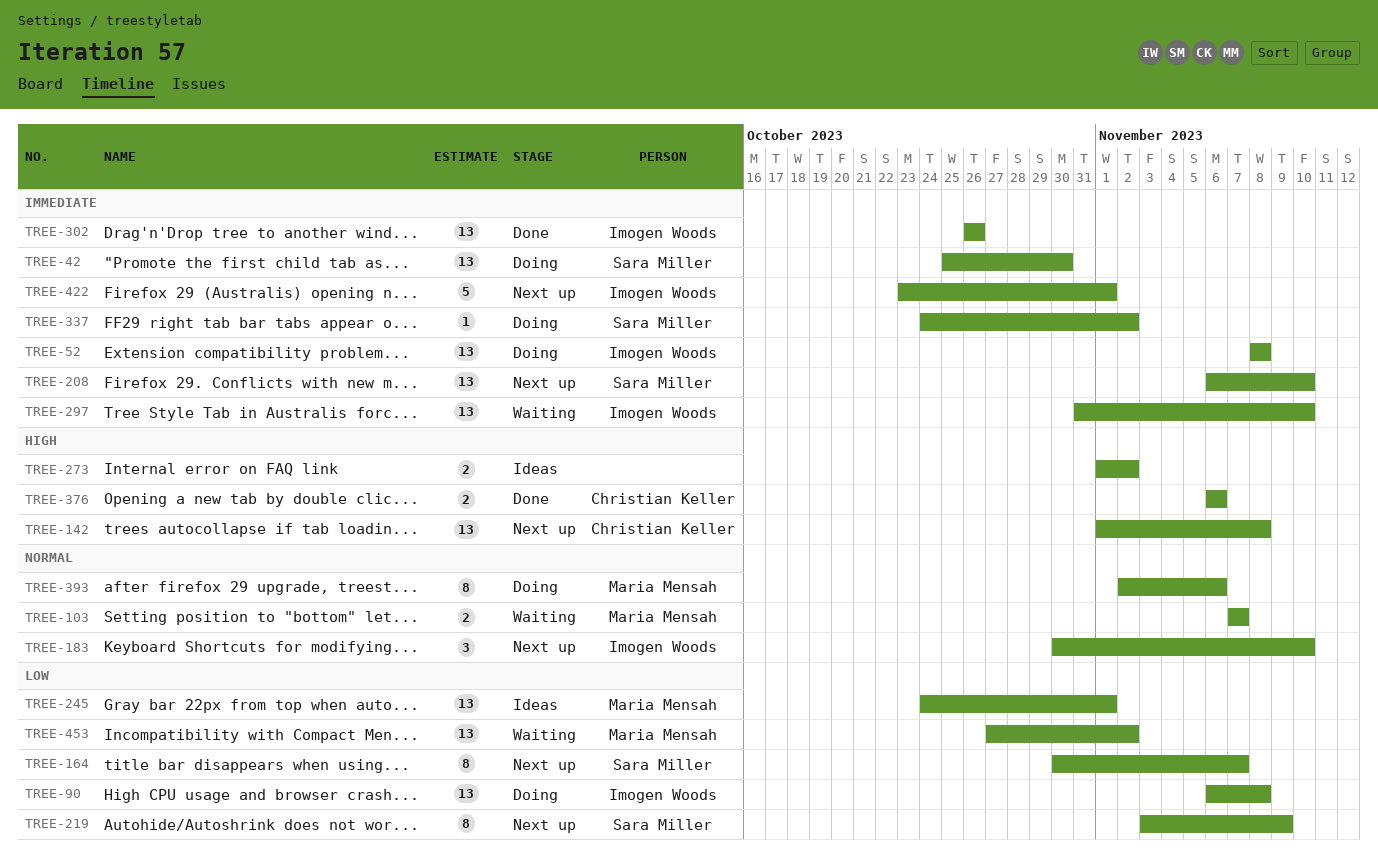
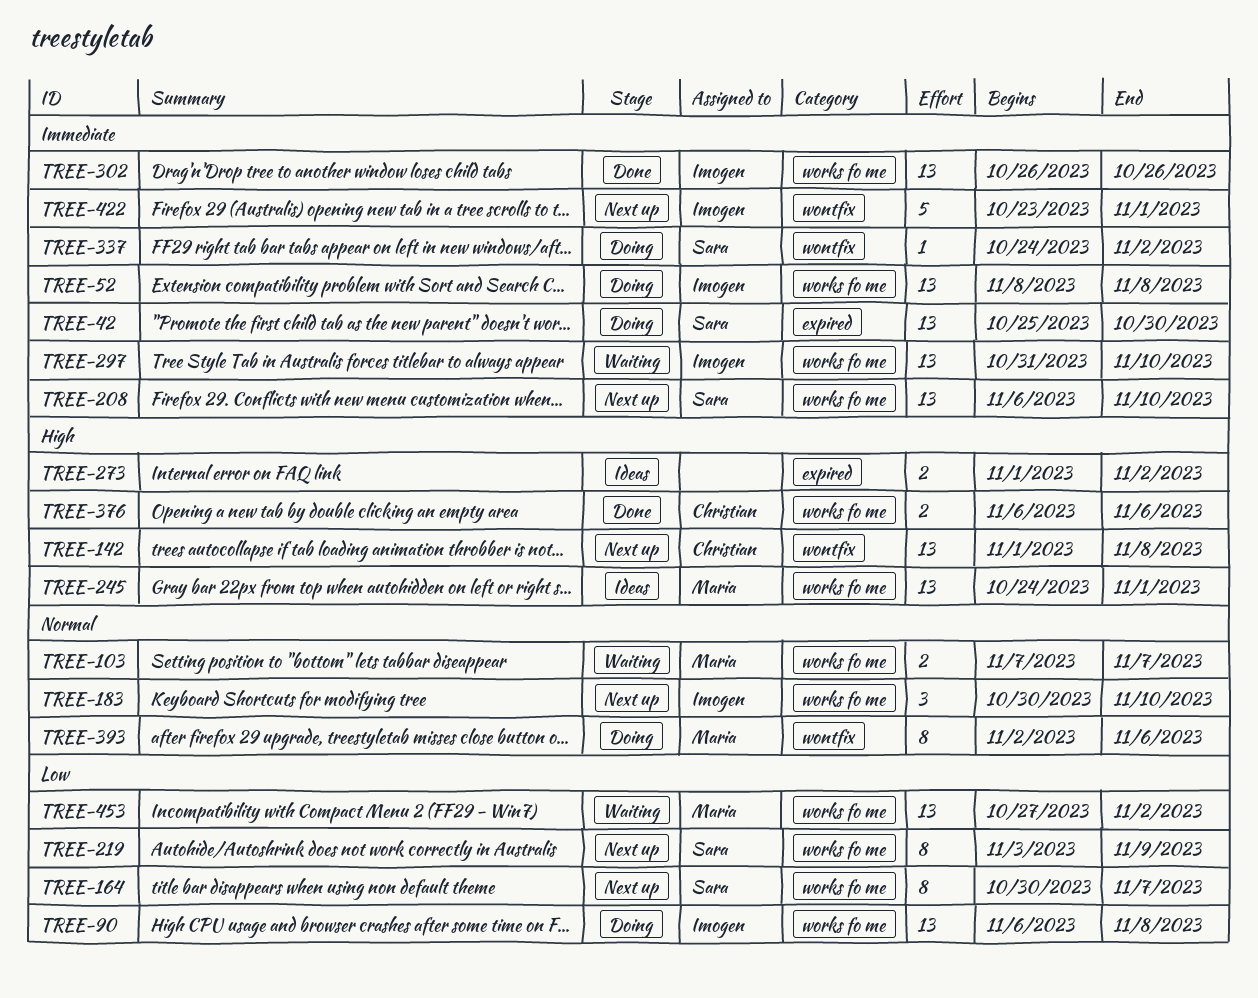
TREE-245, priority: Low -> High

